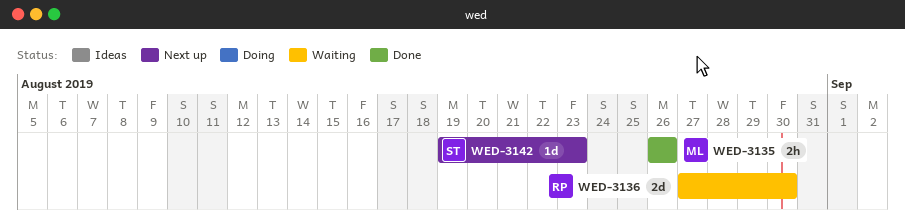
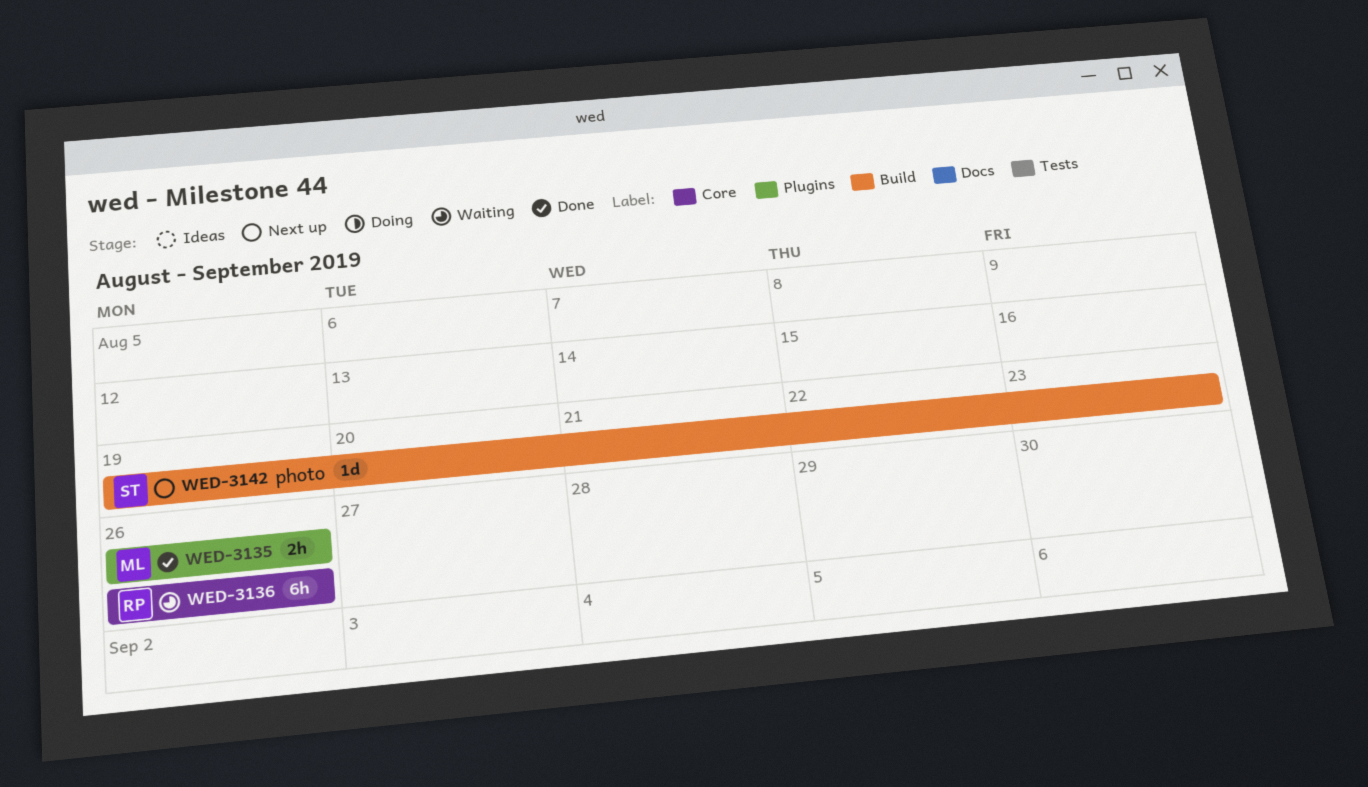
WED-3136, estimate: 2d -> 6h
WED-3136, start: Aug 27 -> Aug 26
WED-3136, due: Aug 30 -> Aug 26

